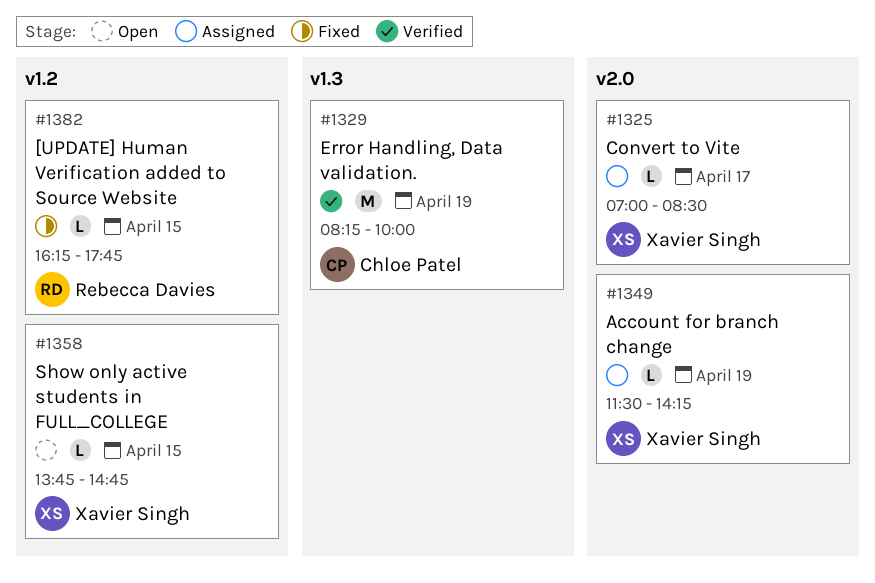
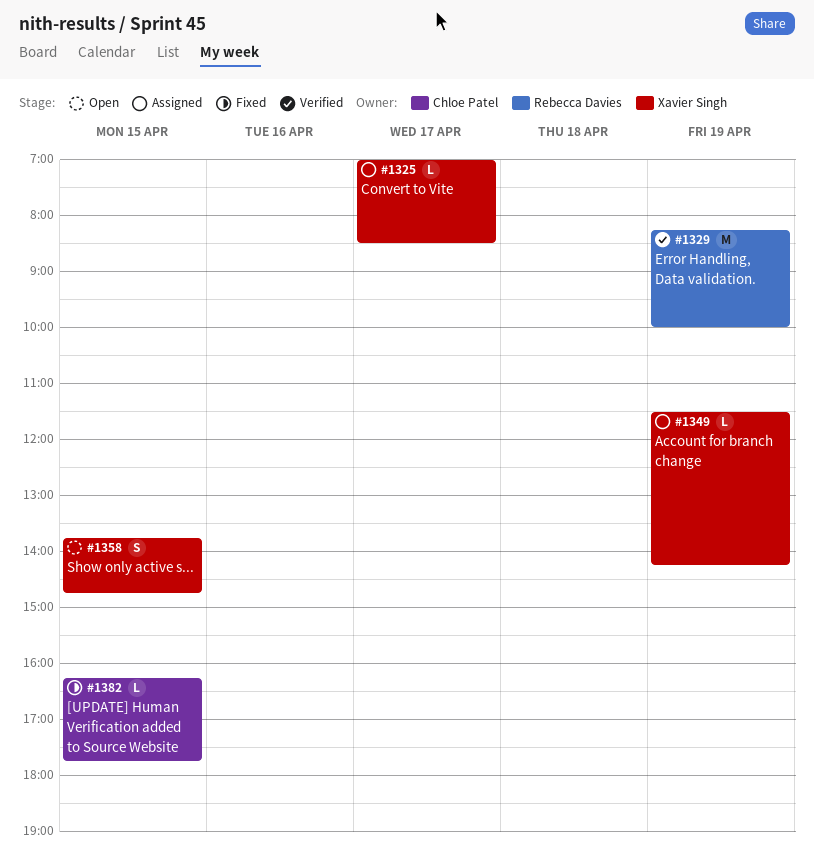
#1329, owner: Chloe Patel -> Rebecca Davies
#1358, estimate: L -> S
#1382, owner: Rebecca Davies -> Chloe Patel

